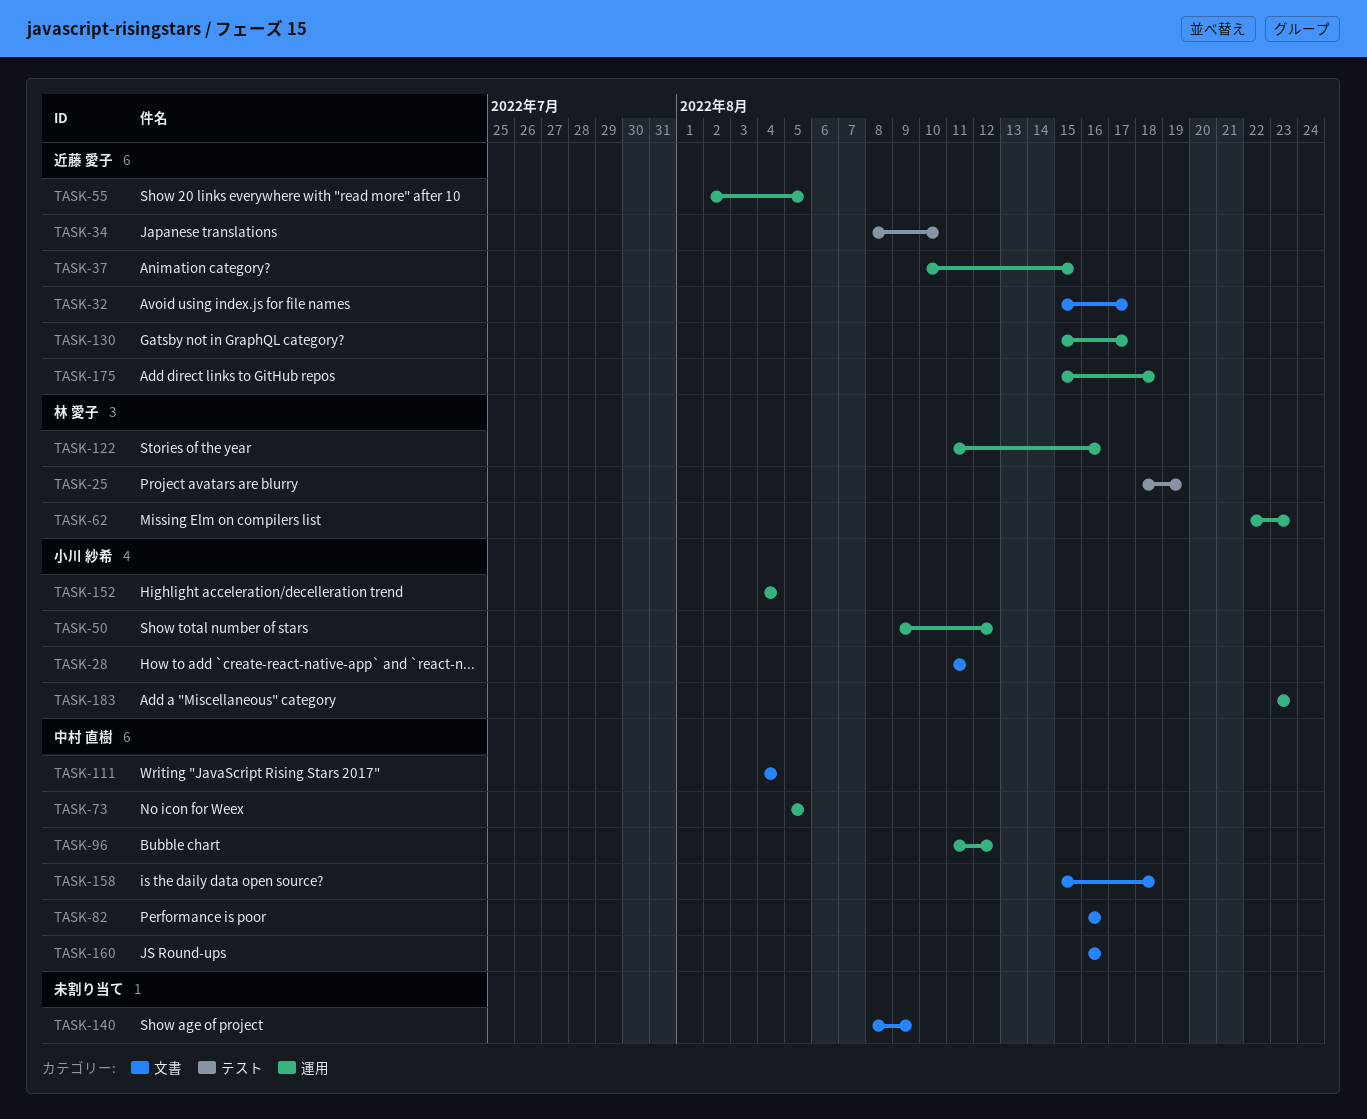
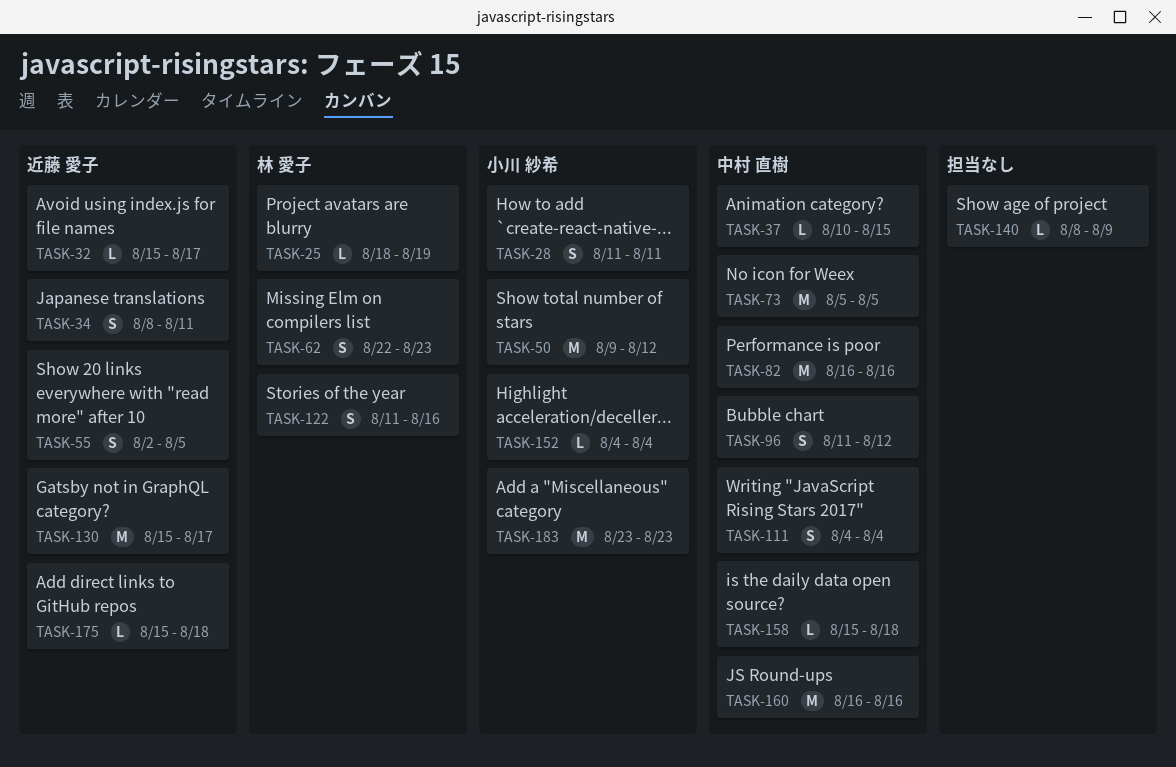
TASK-34, due: Aug 10 -> Aug 11
TASK-37, owner: 近藤 愛子 -> 中村 直樹

